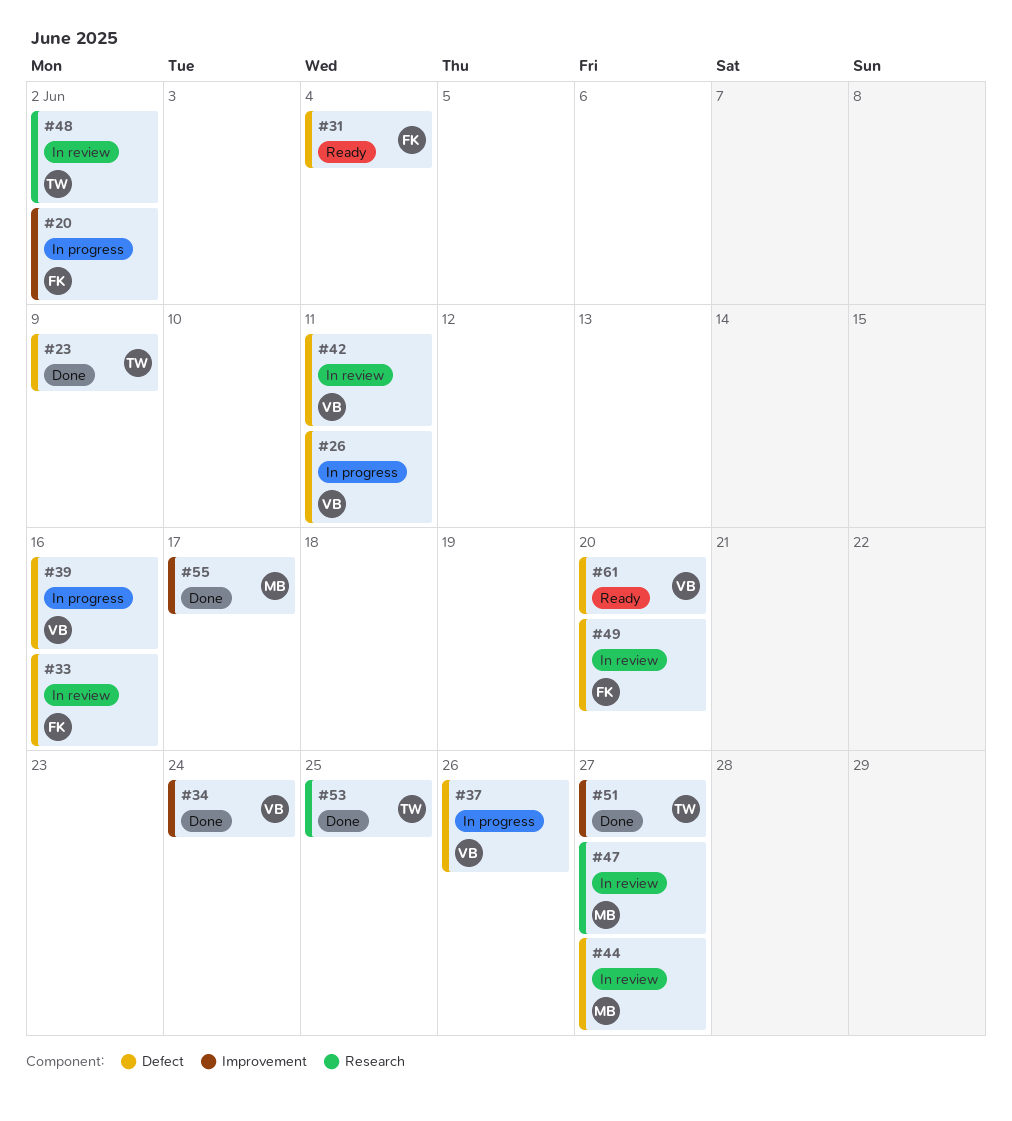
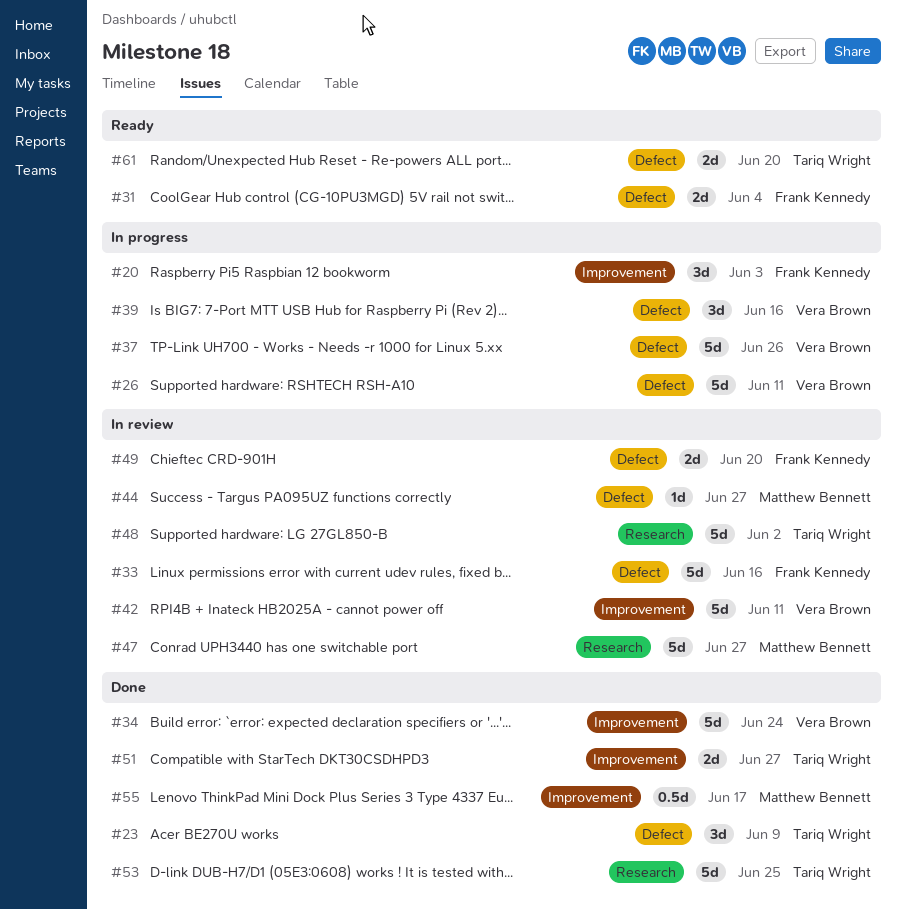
#20, due: Jun 2 -> Jun 3
#42, label: Defect -> Improvement
#61, owner: Vera Brown -> Tariq Wright

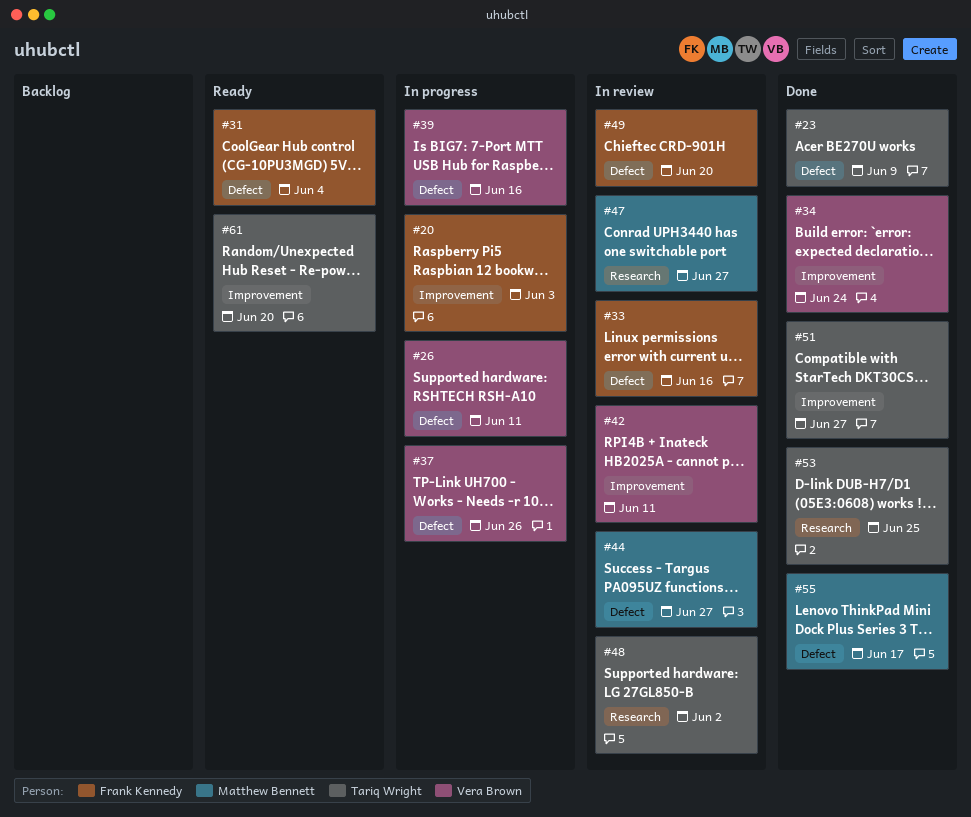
#55, label: Improvement -> Defect
#61, label: Defect -> Improvement

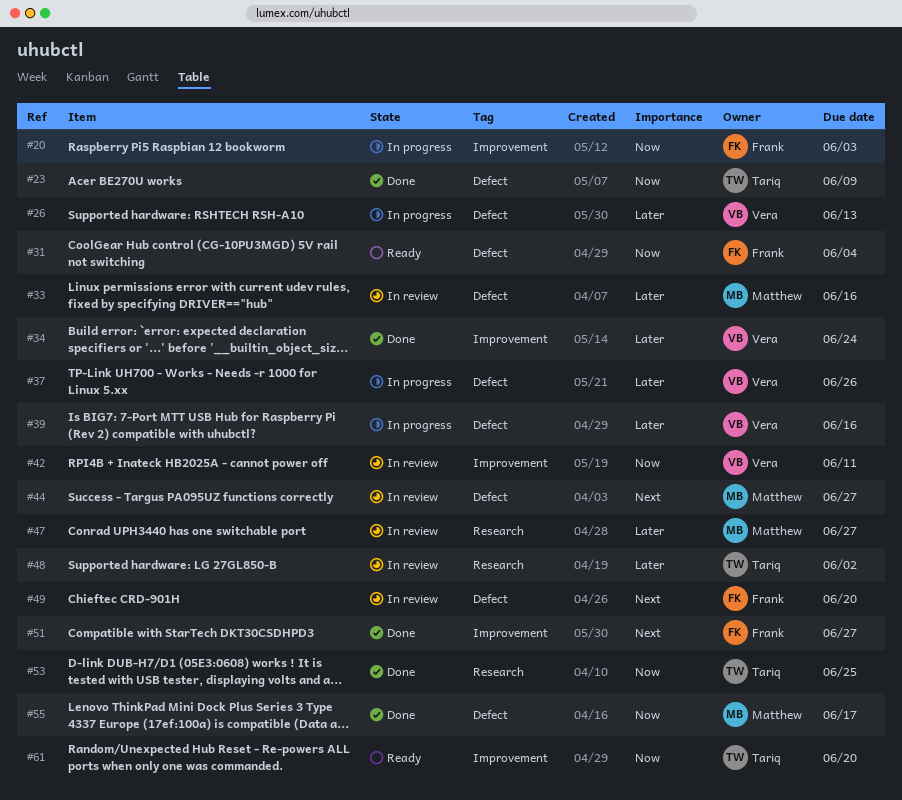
#26, due: Jun 11 -> Jun 13
#33, owner: Frank Kennedy -> Matthew Bennett
#51, owner: Tariq Wright -> Frank Kennedy

